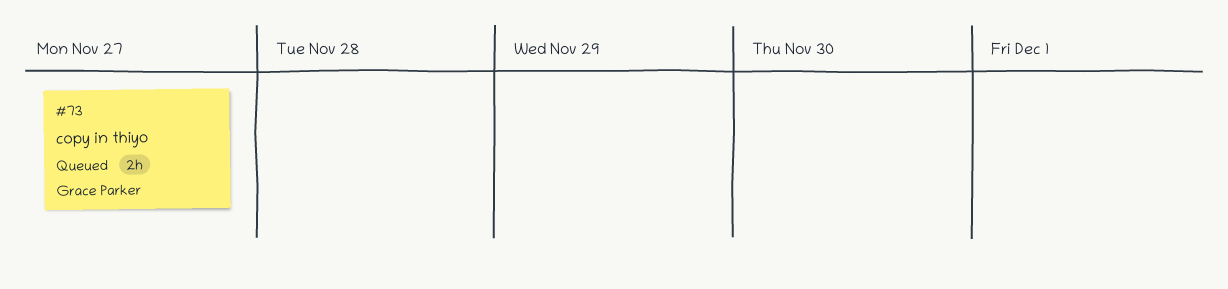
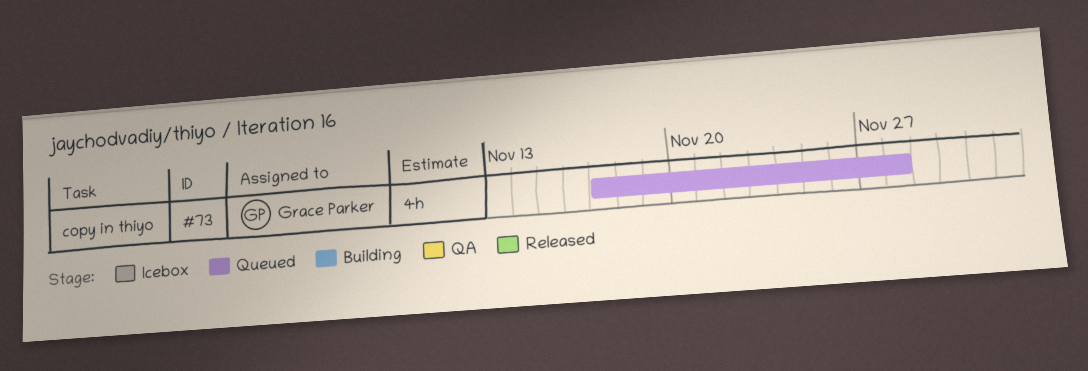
#73, estimate: 2h -> 4h
#73, due: Nov 27 -> Nov 28

